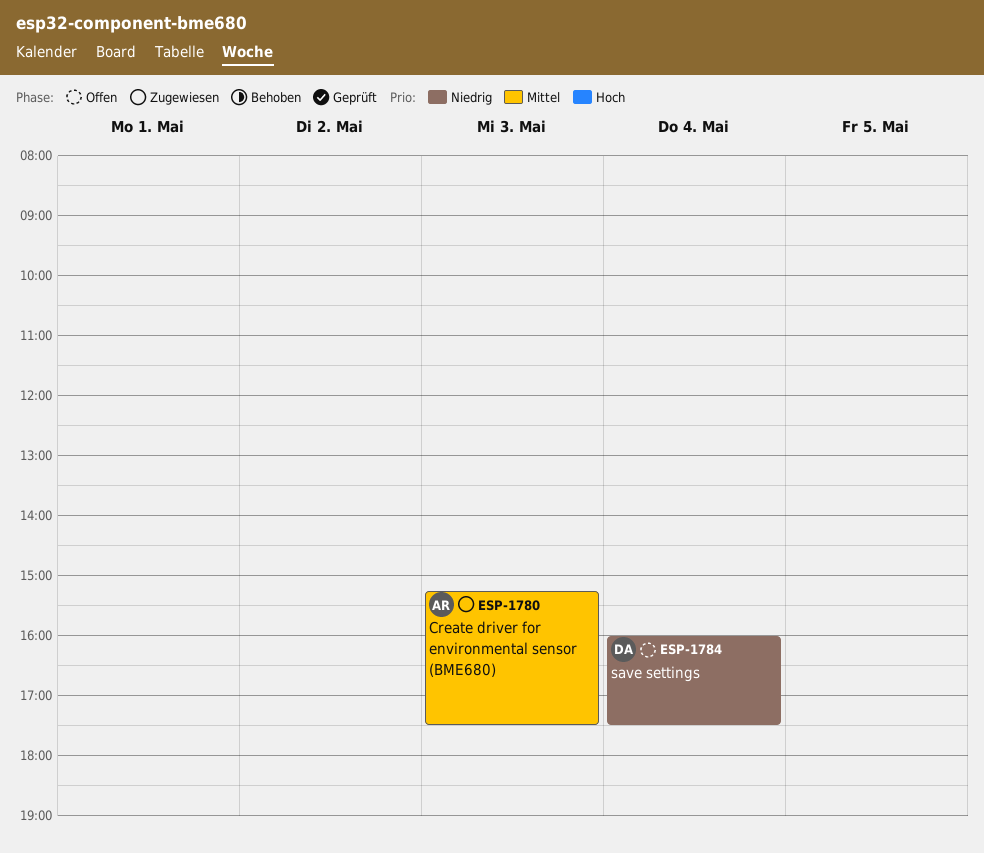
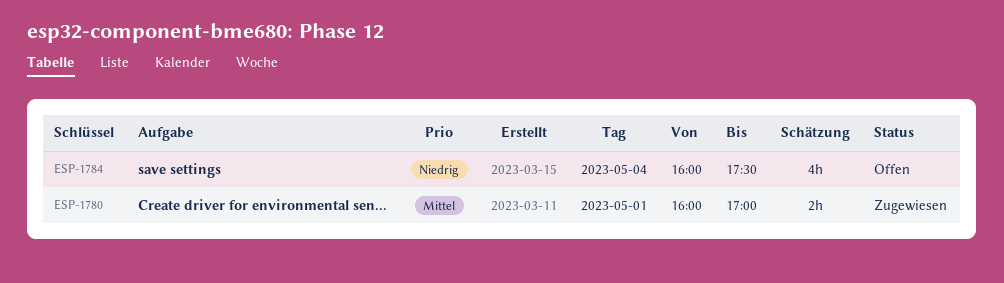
ESP-1780, day: May 3 -> May 1
ESP-1780, begins: 15:15 -> 16:00
ESP-1780, ends: 17:30 -> 17:00

